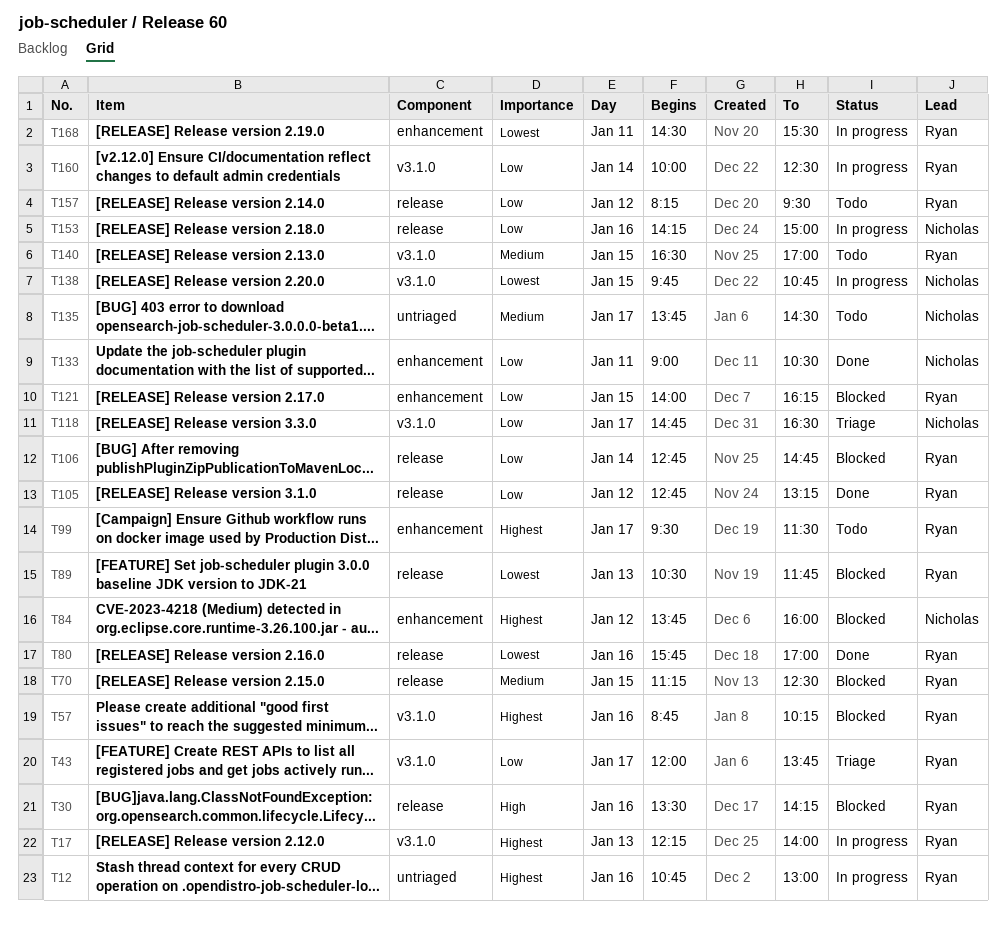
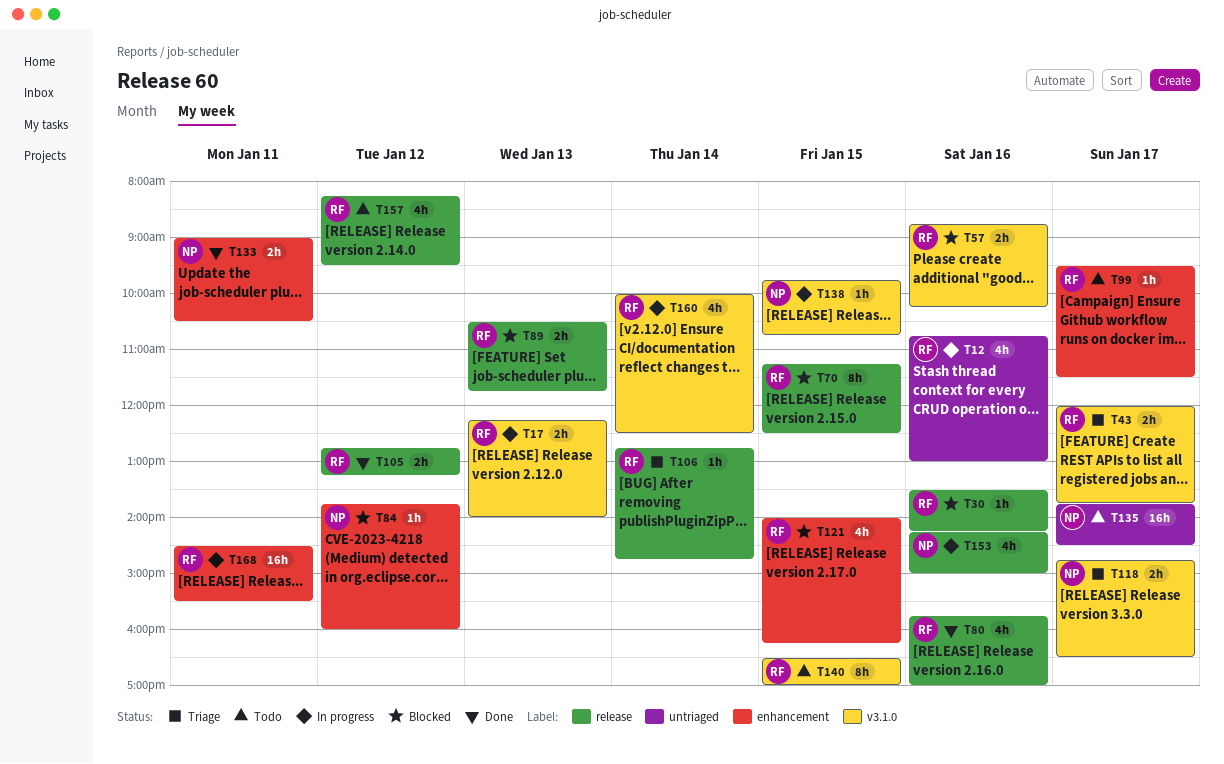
T106, status: Blocked -> Triage

